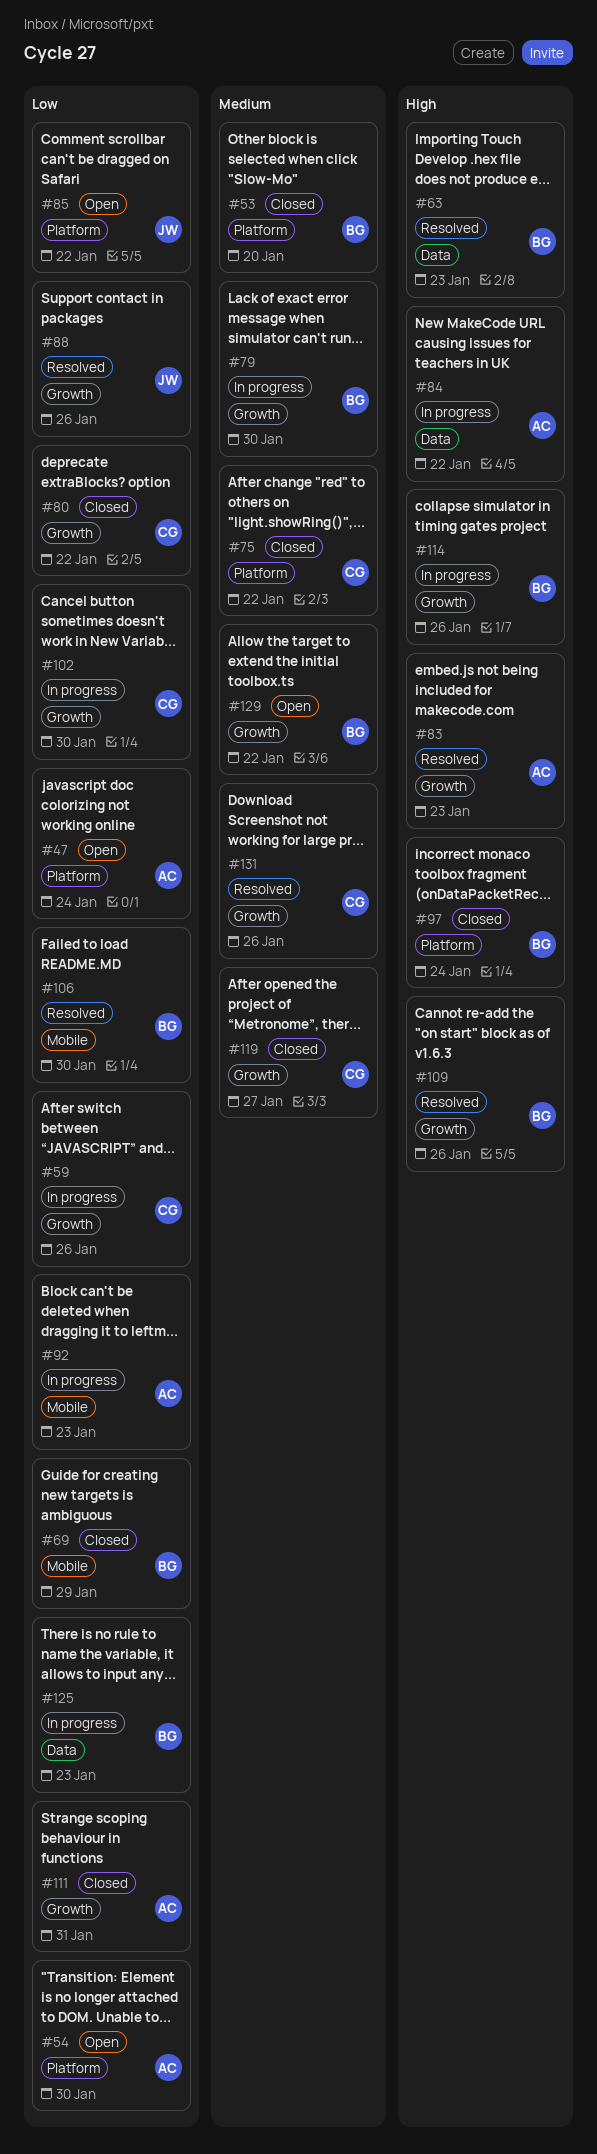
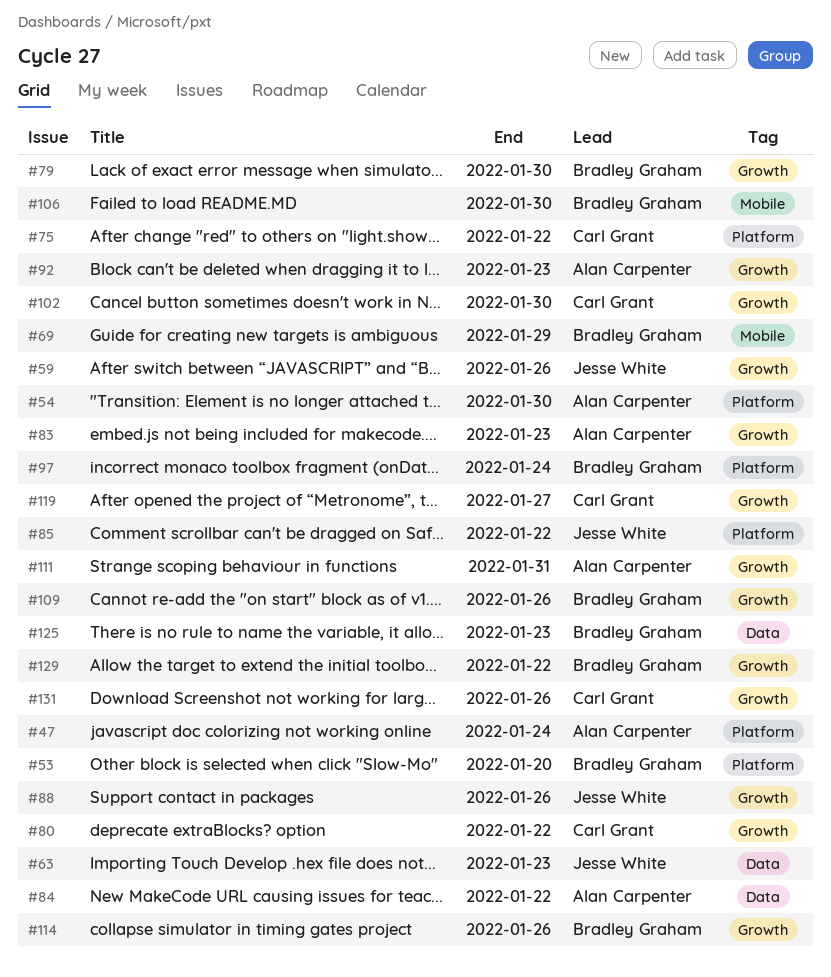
#59, owner: Carl Grant -> Jesse White
#63, owner: Bradley Graham -> Jesse White
#92, label: Mobile -> Growth

